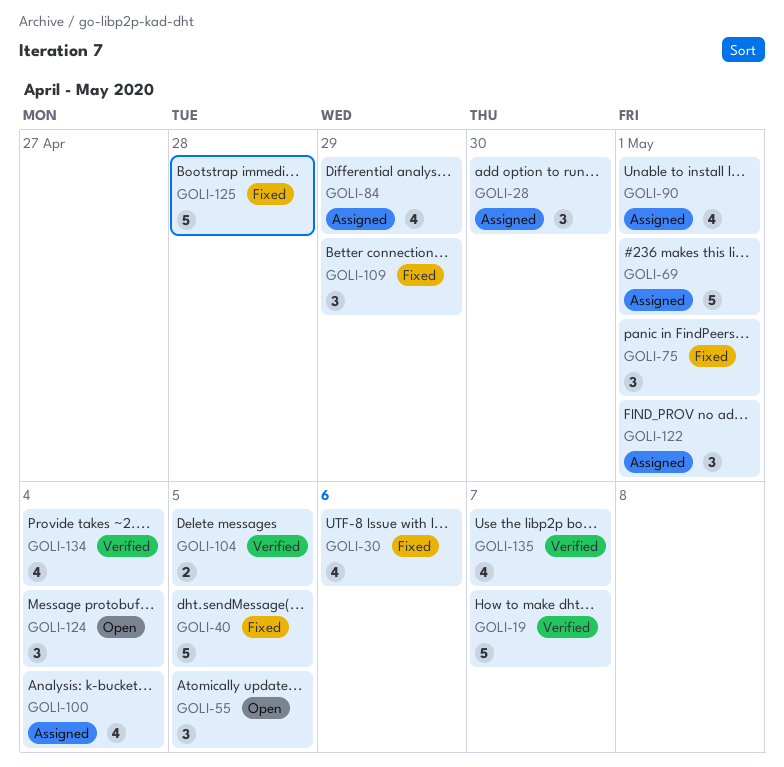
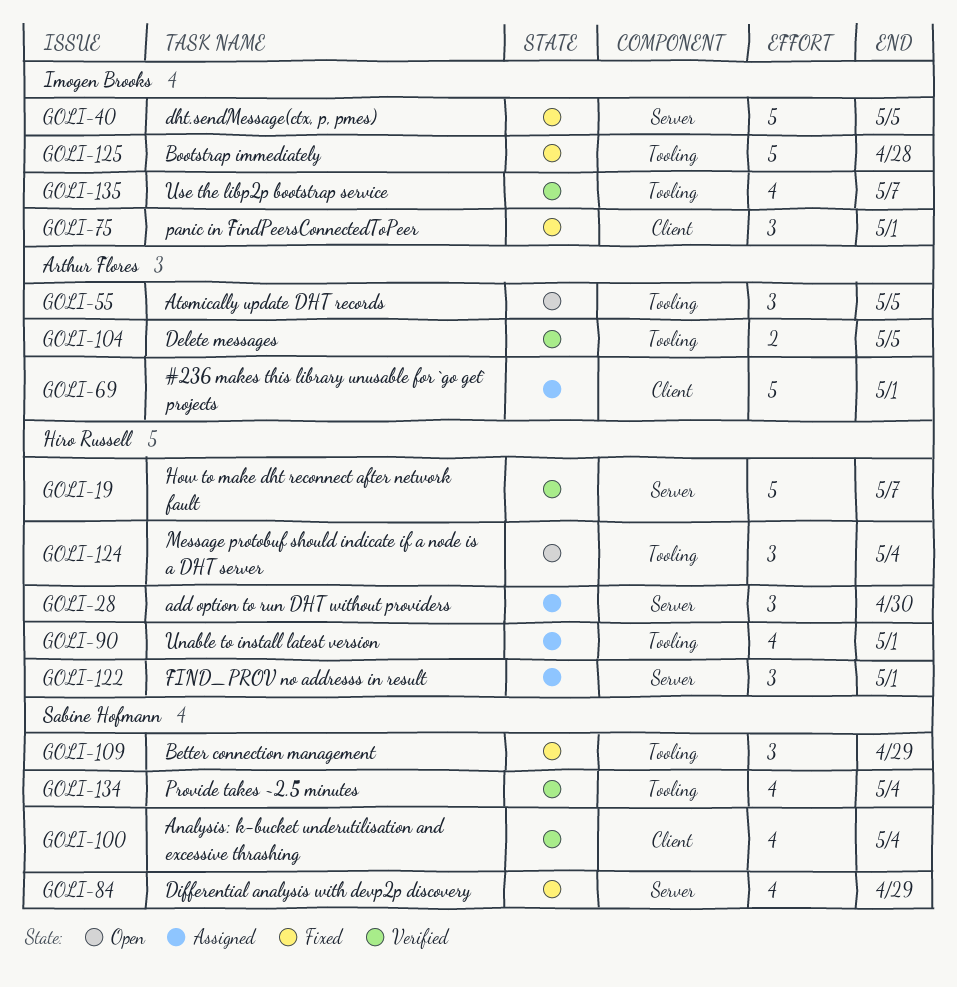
GOLI-30: present -> none
GOLI-84, status: Assigned -> Fixed
GOLI-100, status: Assigned -> Verified

